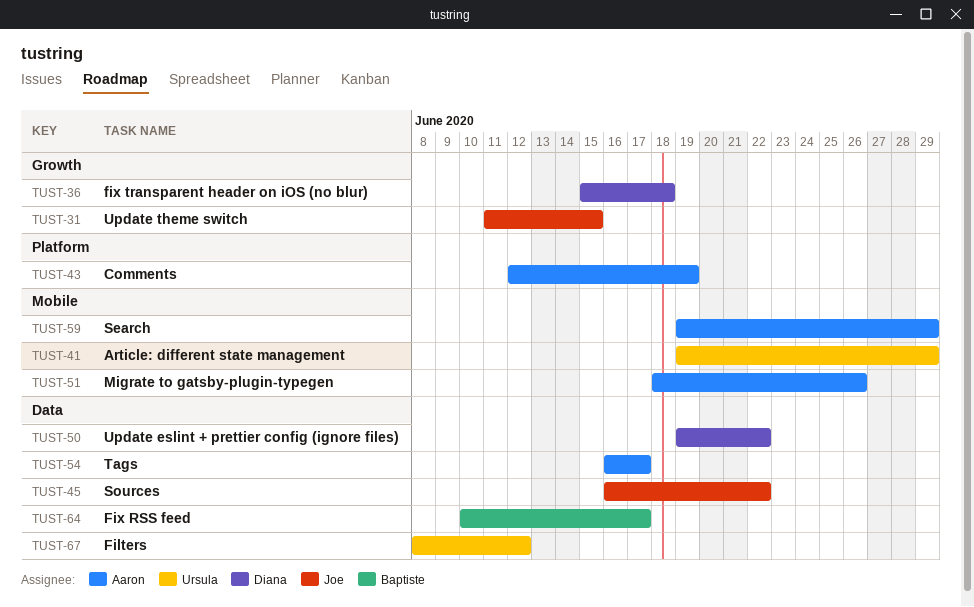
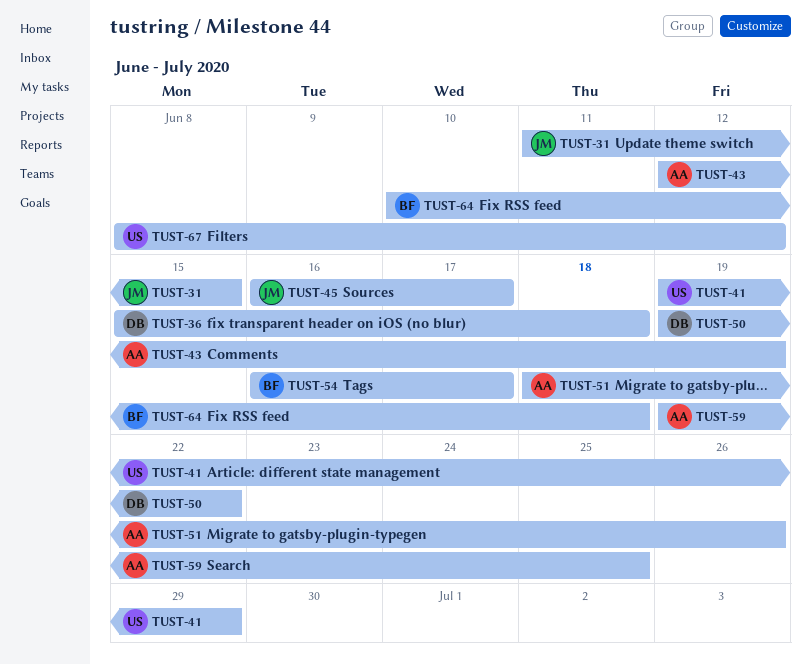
TUST-45, due: Jun 22 -> Jun 17
TUST-54, owner: Aaron -> Baptiste
TUST-59, due: Jun 29 -> Jun 25
TUST-64, due: Jun 17 -> Jun 18

